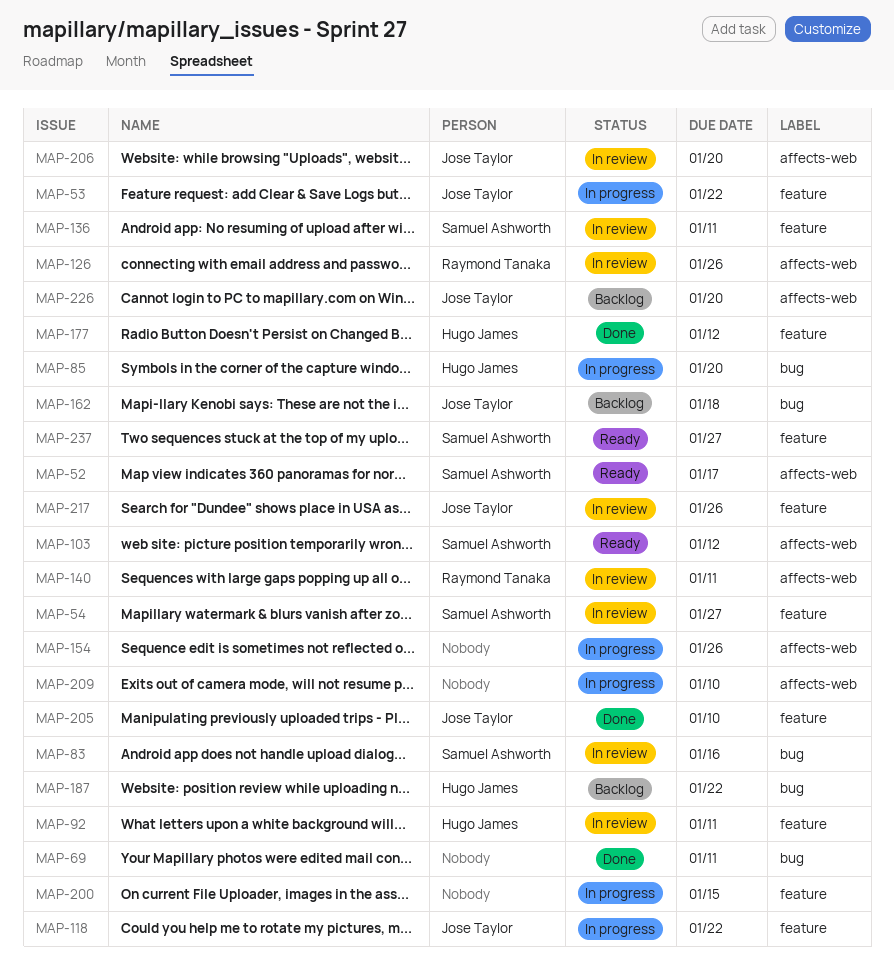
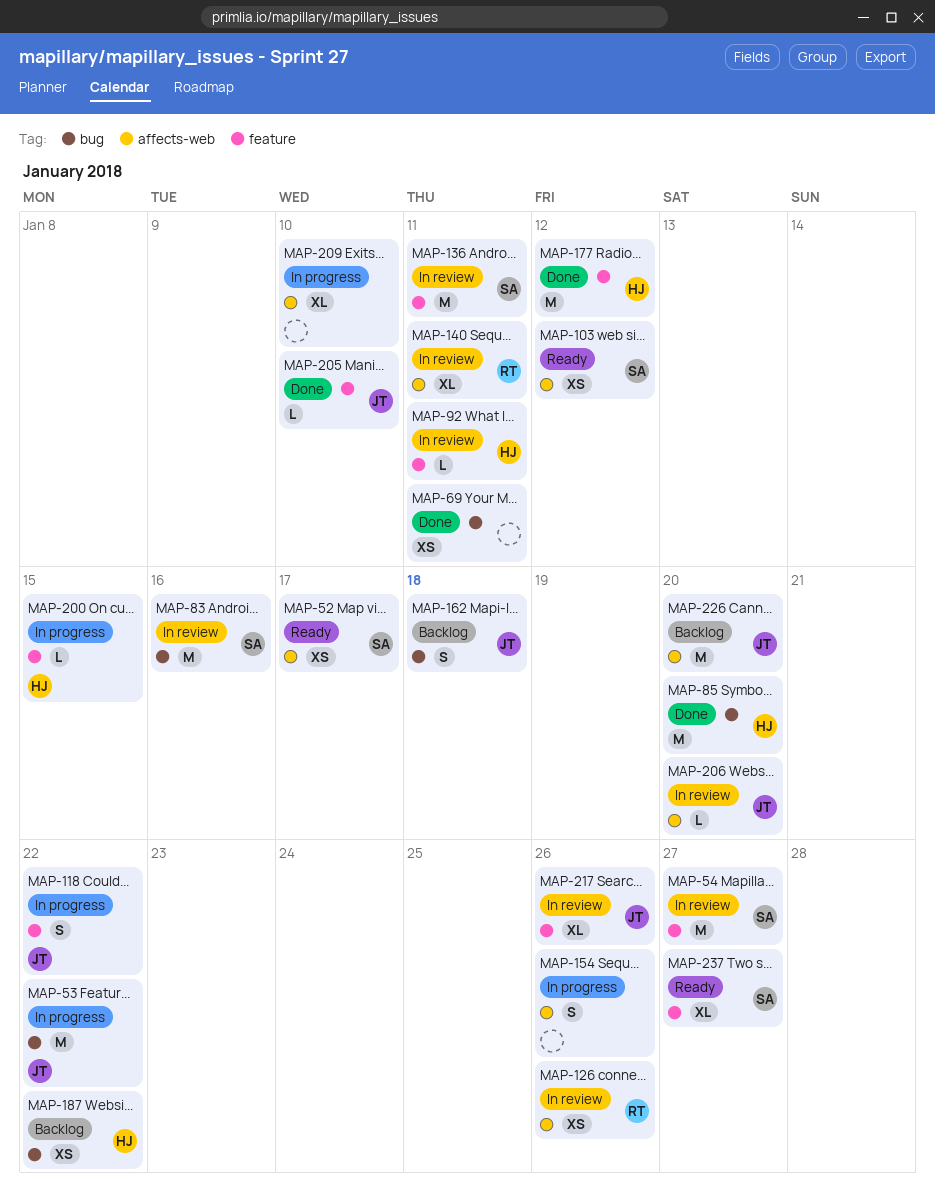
MAP-53, label: feature -> bug
MAP-85, status: In progress -> Done
MAP-200, owner: none -> Hugo James

